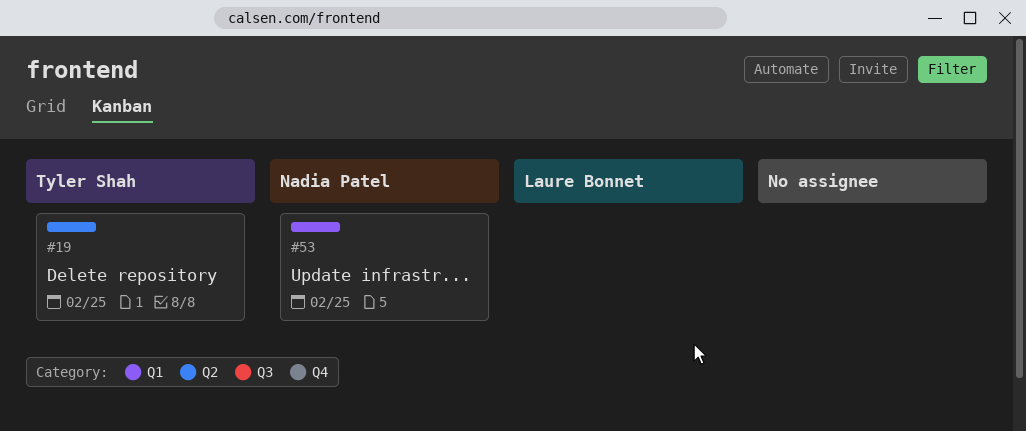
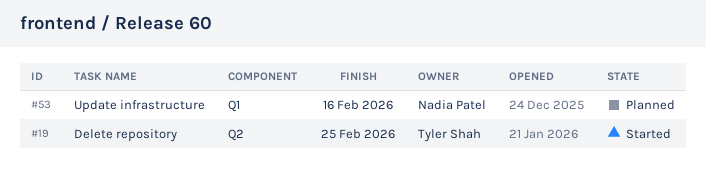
#53, due: Feb 25 -> Feb 16

